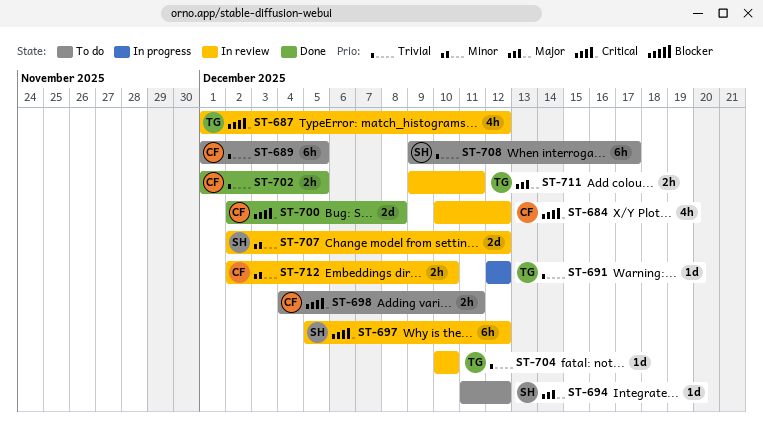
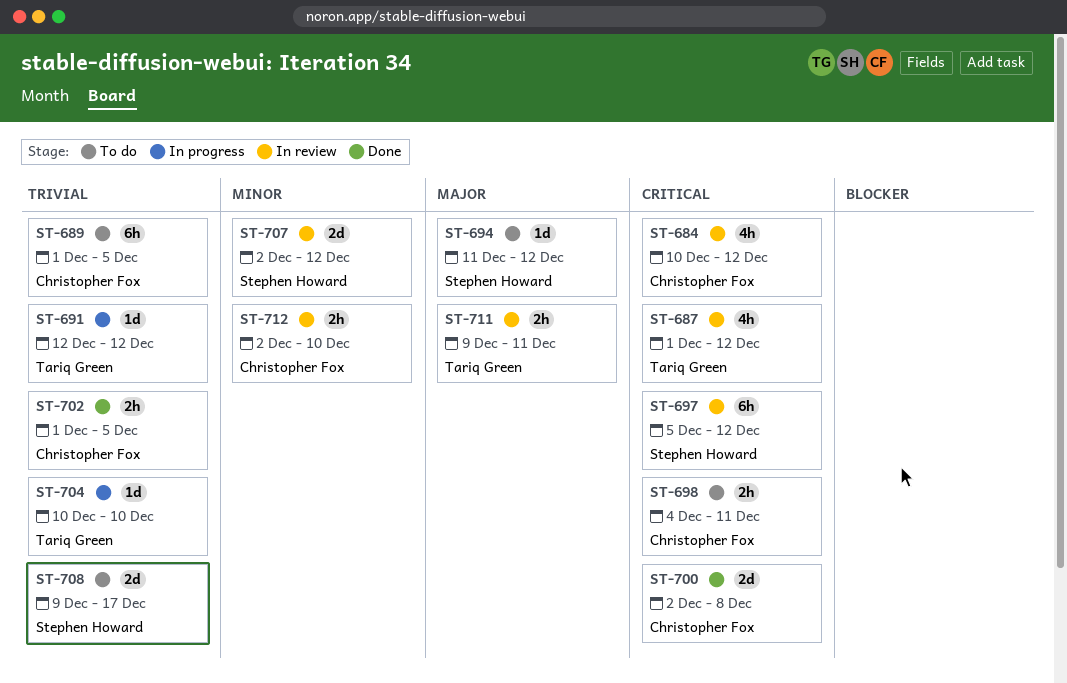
ST-704, status: In review -> In progress
ST-708, estimate: 6h -> 2d

